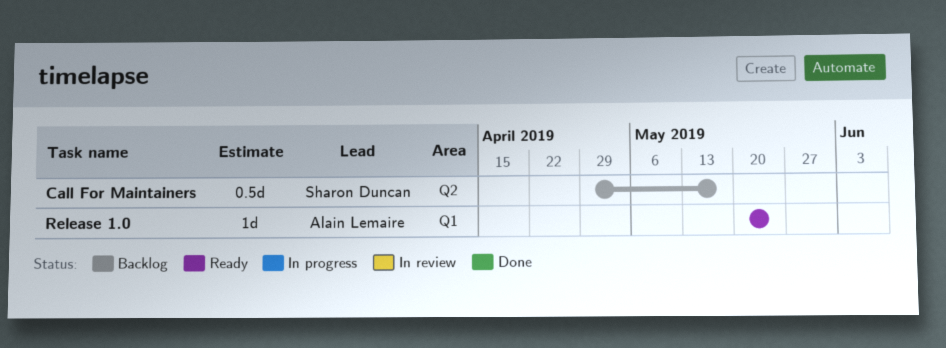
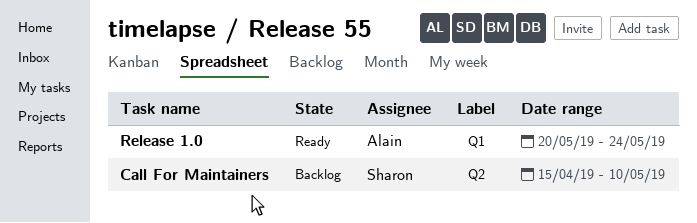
Call For Maintainers, start: Apr 29 -> Apr 15
Call For Maintainers, due: May 17 -> May 10

